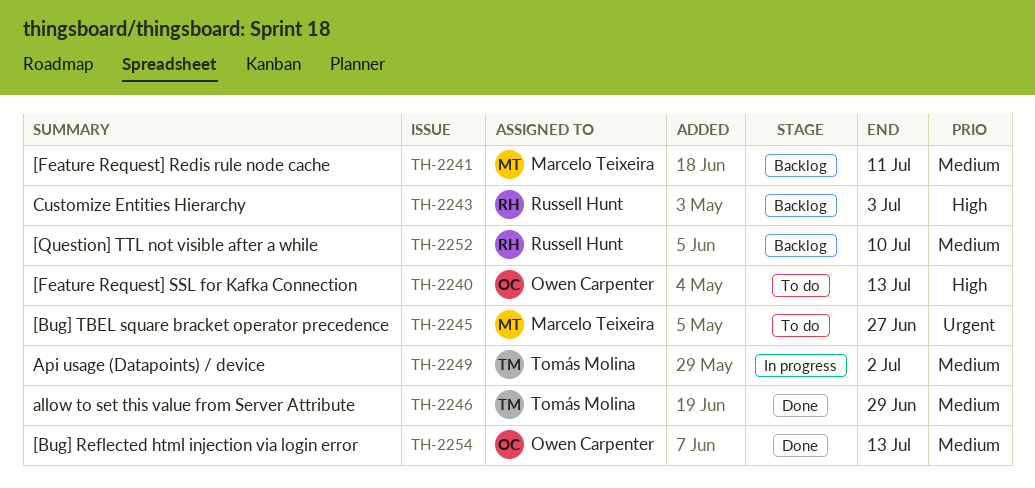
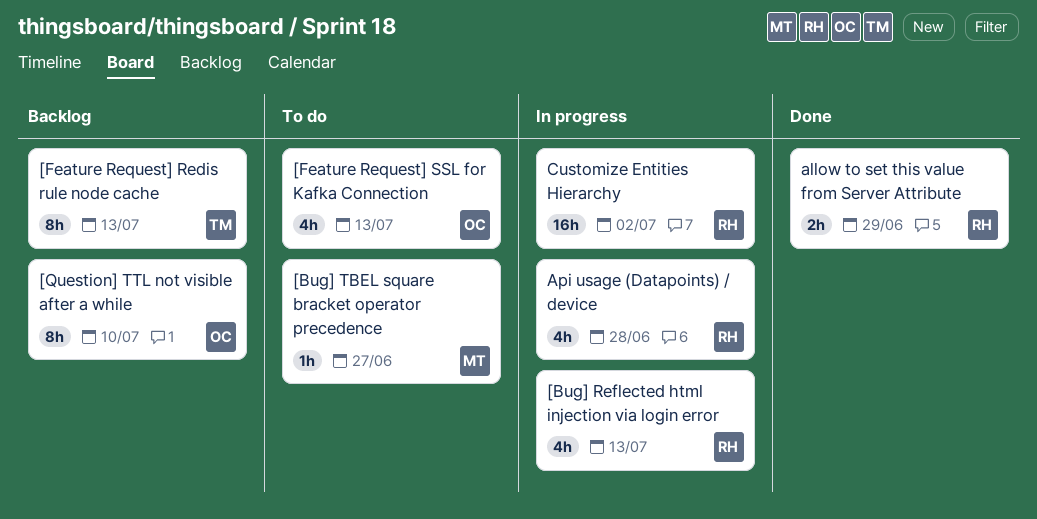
[Bug] Reflected html injection via login error, status: Done -> In progress
[Bug] Reflected html injection via login error, owner: Owen Carpenter -> Russell Hunt
[Feature Request] Redis rule node cache, owner: Marcelo Teixeira -> Tomás Molina
[Feature Request] Redis rule node cache, due: Jul 11 -> Jul 13
[Question] TTL not visible after a while, owner: Russell Hunt -> Owen Carpenter
allow to set this value from Server Attribute, owner: Tomás Molina -> Russell Hunt
Api usage (Datapoints) / device, owner: Tomás Molina -> Russell Hunt
Api usage (Datapoints) / device, due: Jul 2 -> Jun 28
Customize Entities Hierarchy, status: Backlog -> In progress
Customize Entities Hierarchy, due: Jul 3 -> Jul 2

